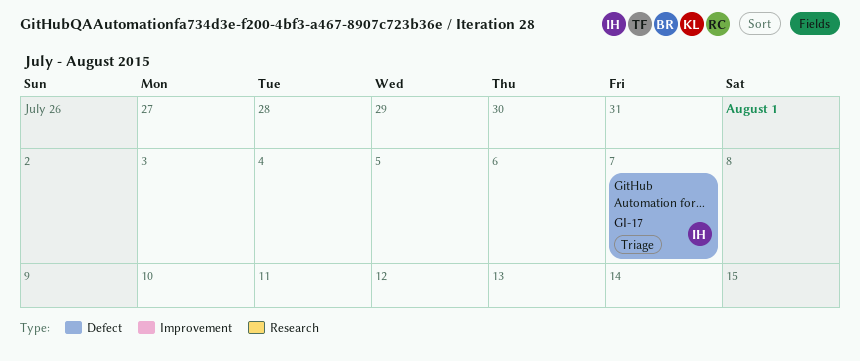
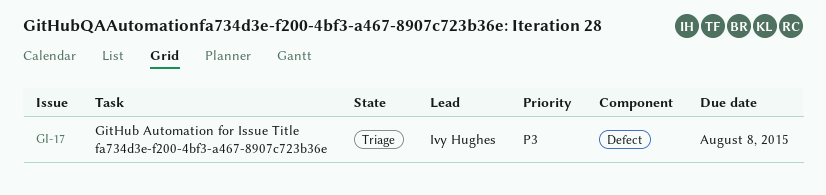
GI-17, due: Aug 7 -> Aug 8

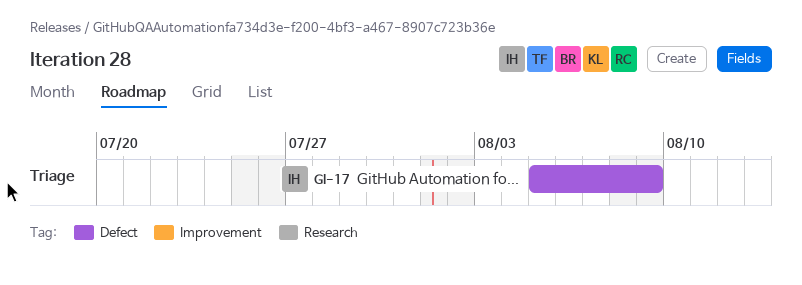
GI-17, due: Aug 8 -> Aug 9

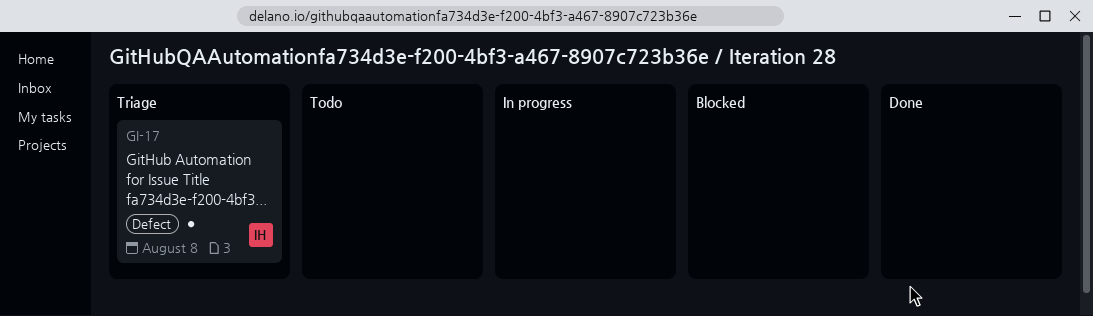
GI-17, due: Aug 9 -> Aug 8

